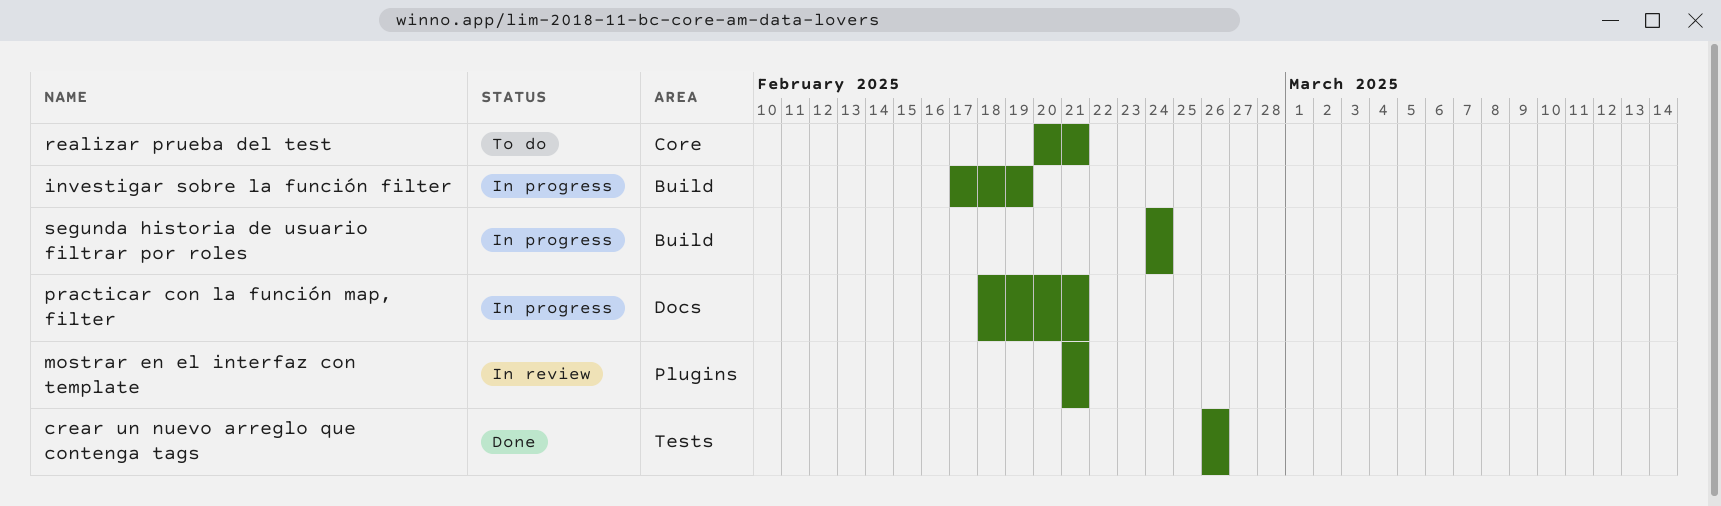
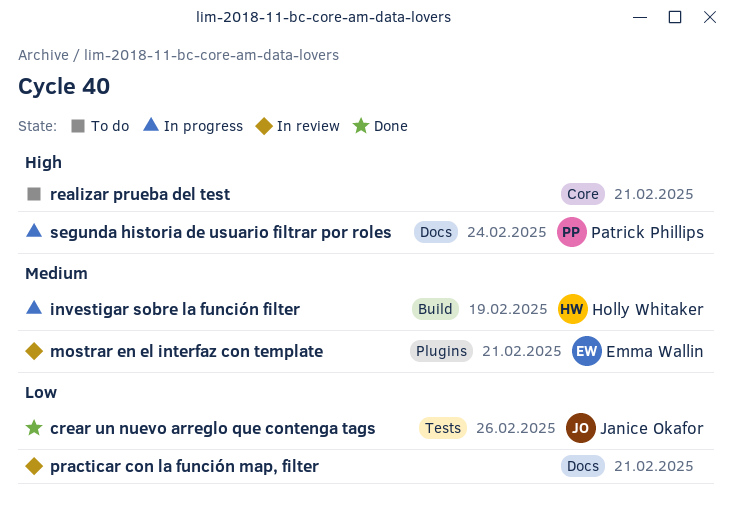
practicar con la función map, filter, status: In progress -> In review
segunda historia de usuario filtrar por roles, label: Build -> Docs

